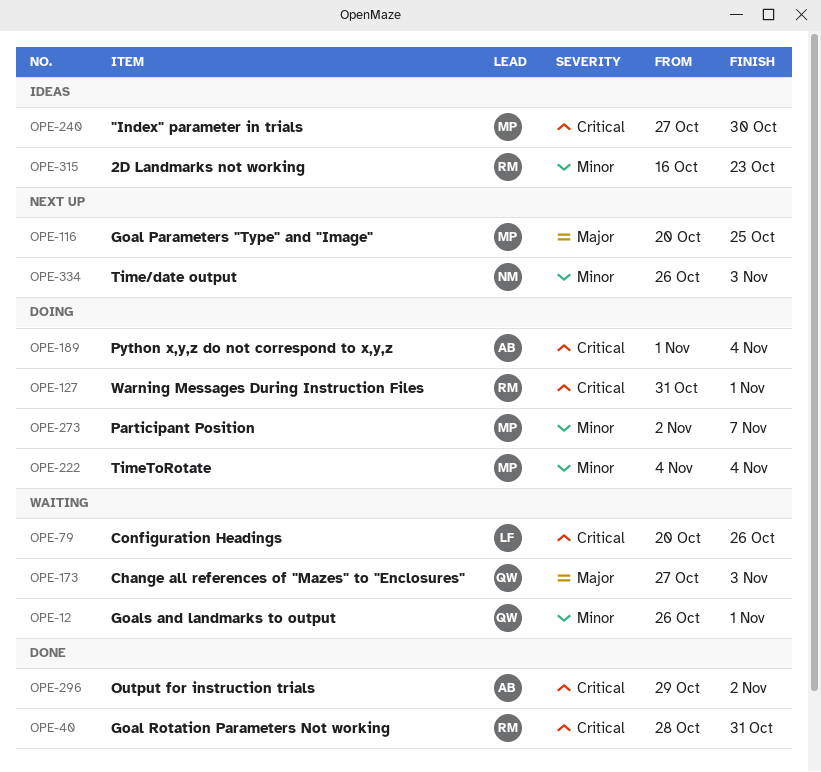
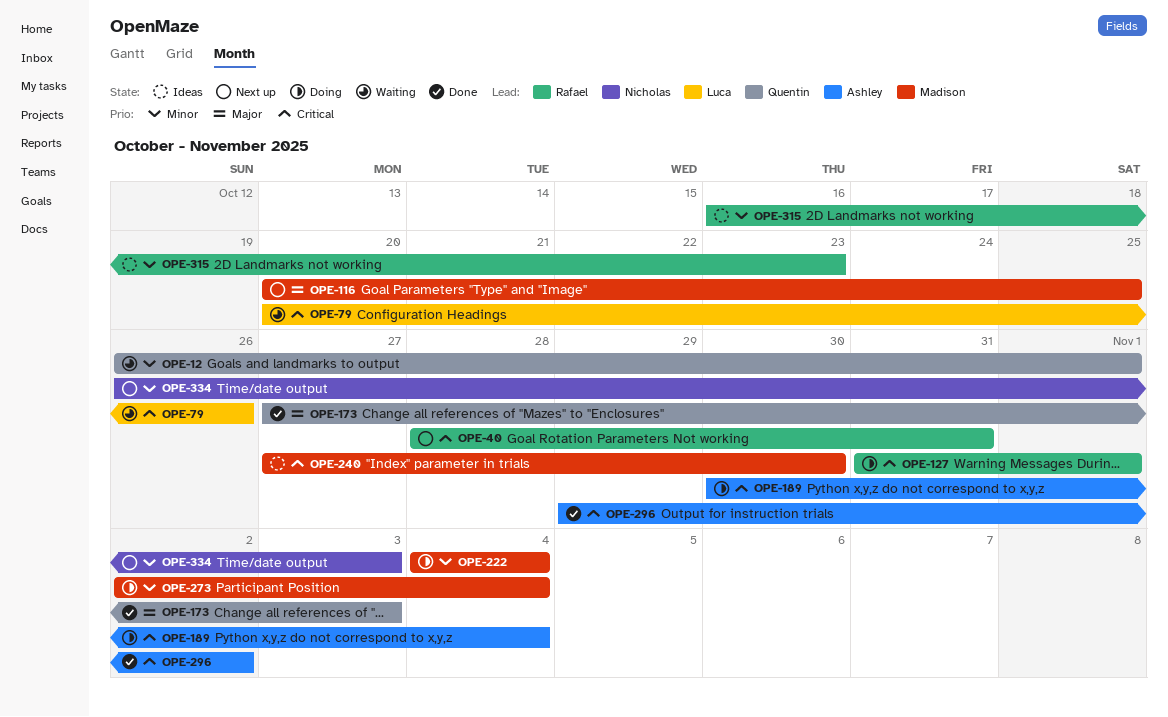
OPE-40, status: Done -> Next up
OPE-173, status: Waiting -> Done
OPE-189, start: Nov 1 -> Oct 30
OPE-273, due: Nov 7 -> Nov 4

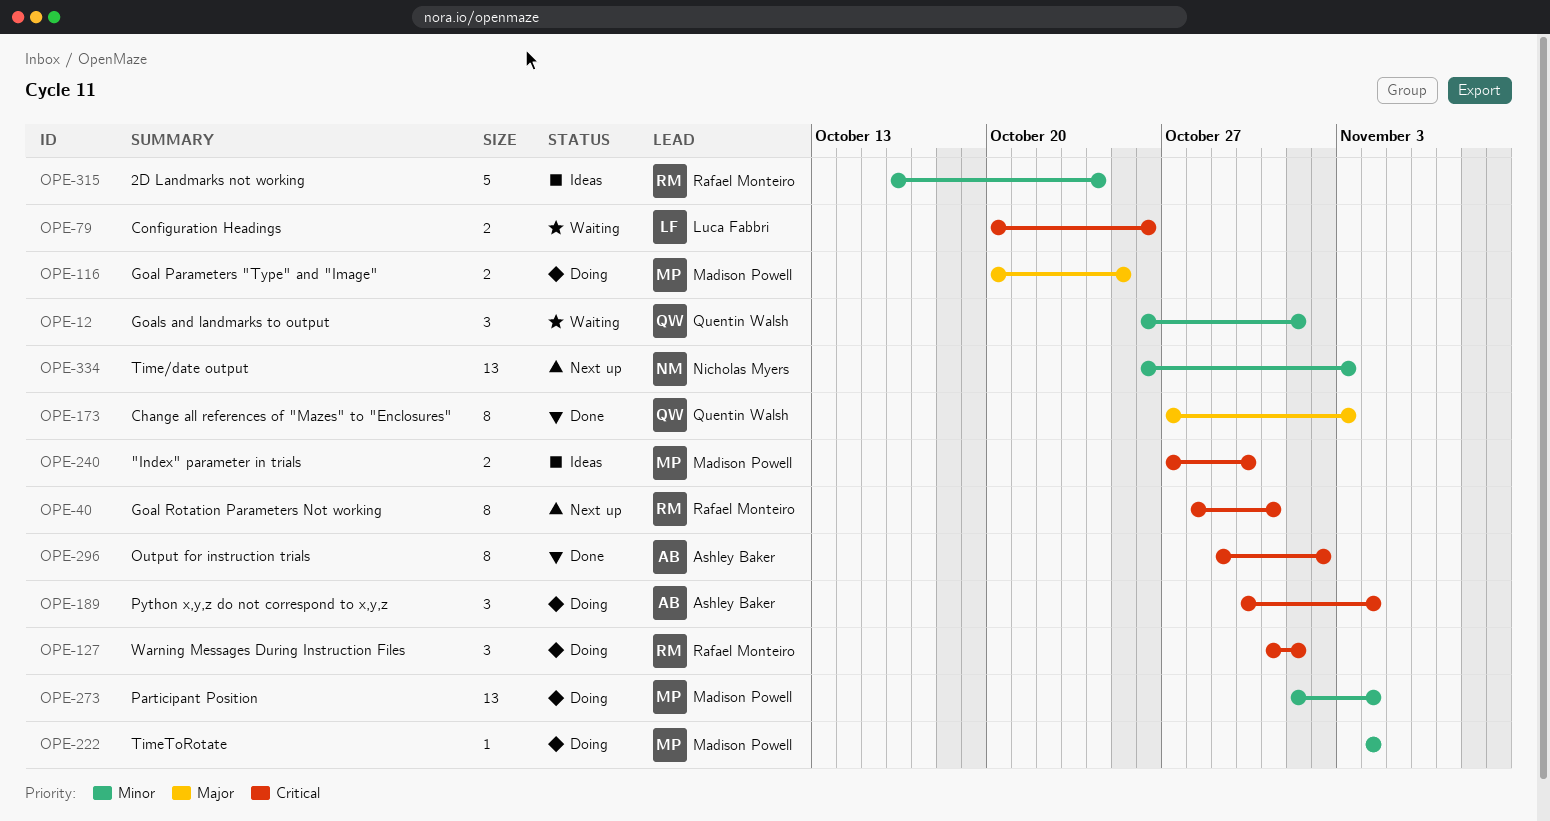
OPE-116, status: Next up -> Doing
OPE-273, start: Nov 2 -> Nov 1
OPE-315, due: Oct 23 -> Oct 24

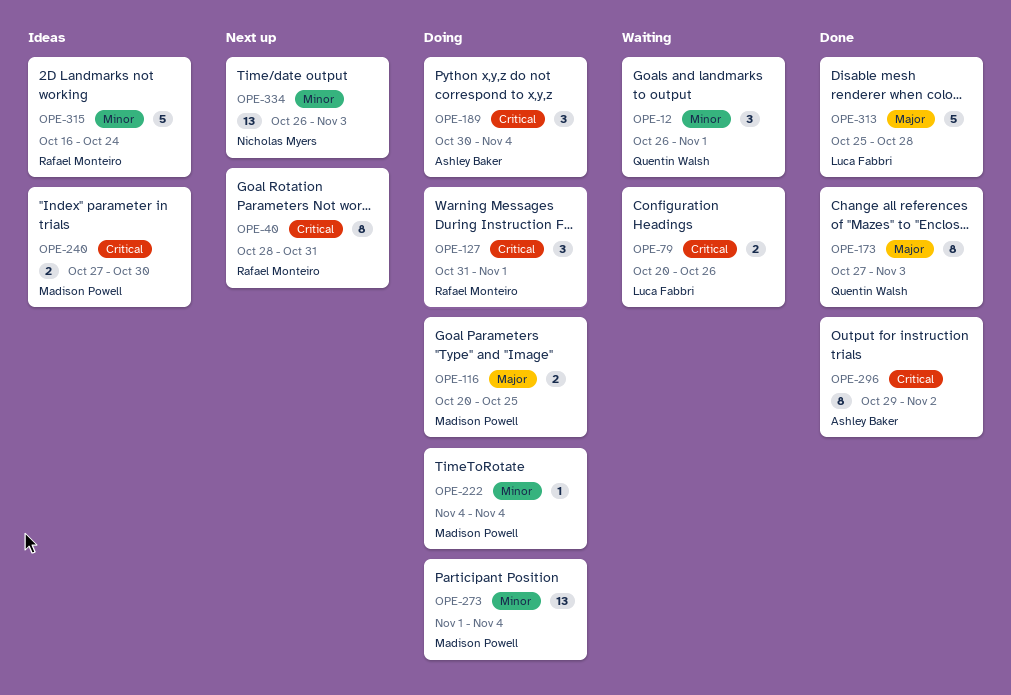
OPE-313: none -> present

